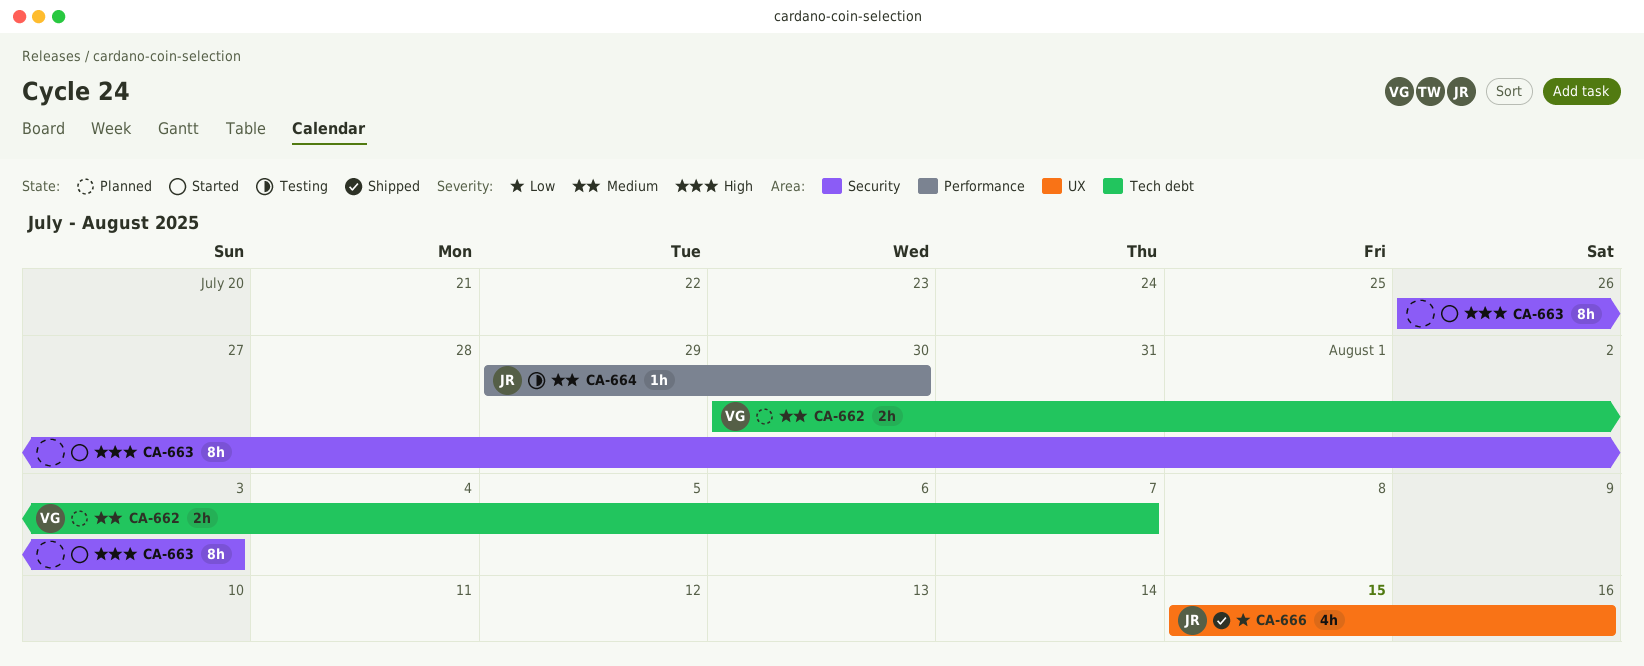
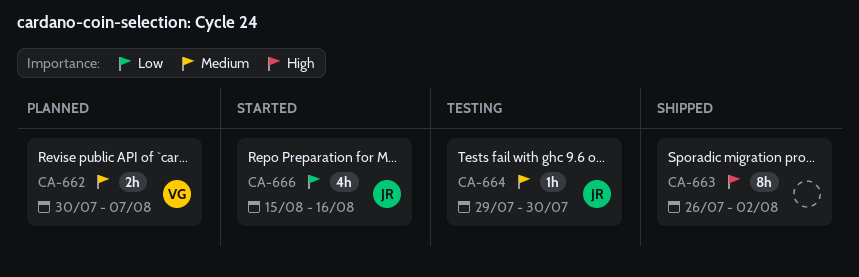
CA-663, status: Started -> Shipped
CA-663, due: Aug 3 -> Aug 2
CA-666, status: Shipped -> Started

